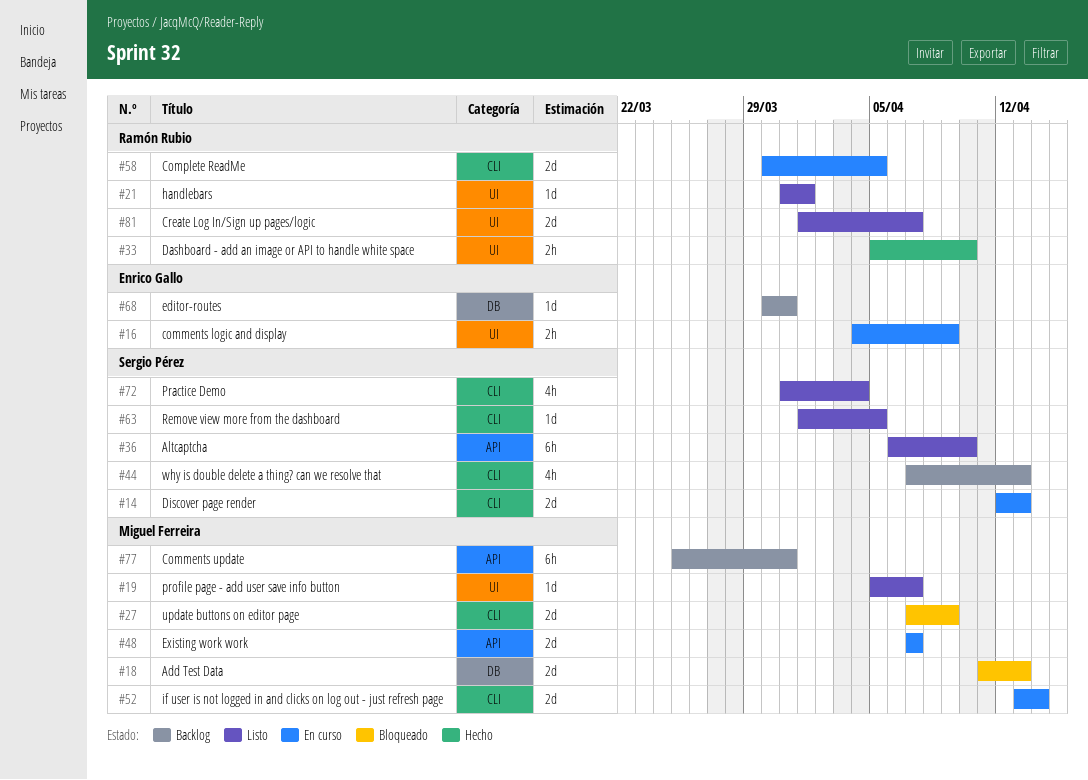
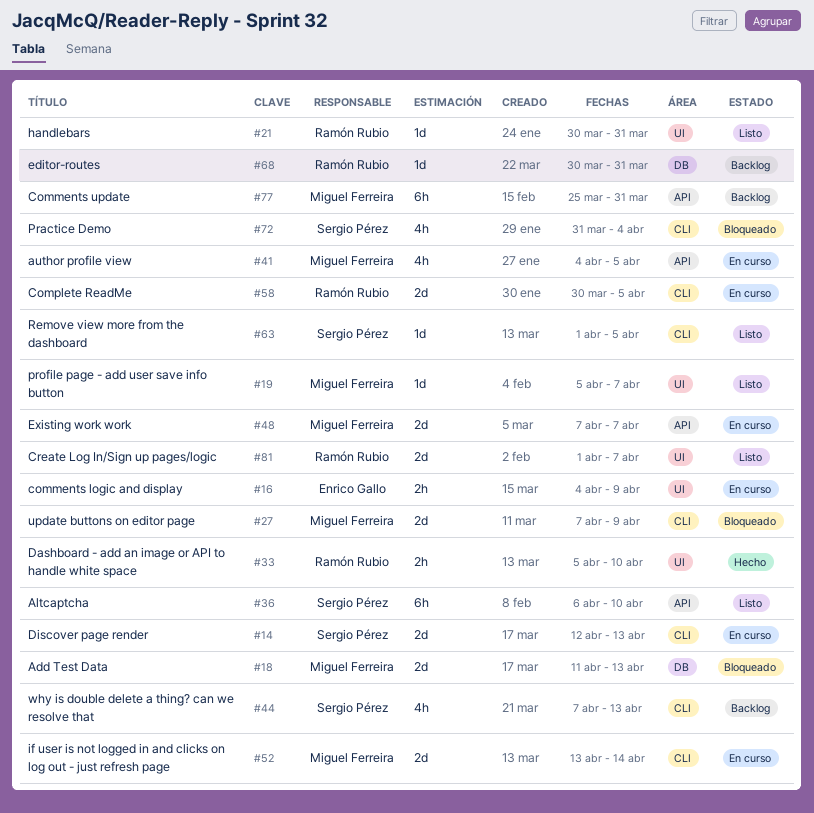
#21, start: Mar 31 -> Mar 30
#21, due: Apr 1 -> Mar 31
#41: none -> present
#68, owner: Enrico Gallo -> Ramón Rubio
#72, status: Listo -> Bloqueado

